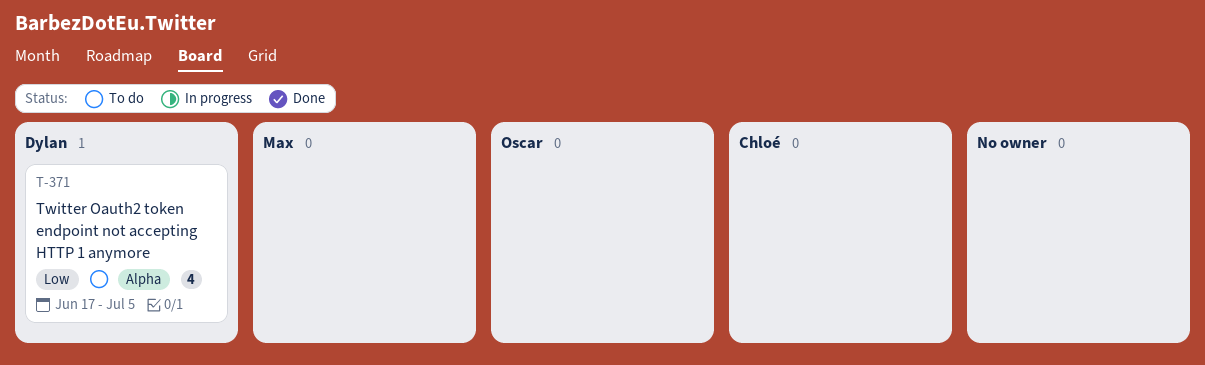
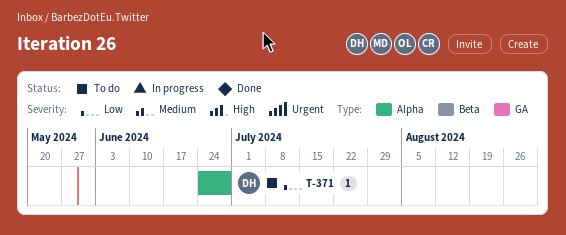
T-371, estimate: 4 -> 1
T-371, start: Jun 17 -> Jun 24
T-371, due: Jul 5 -> Jun 28

